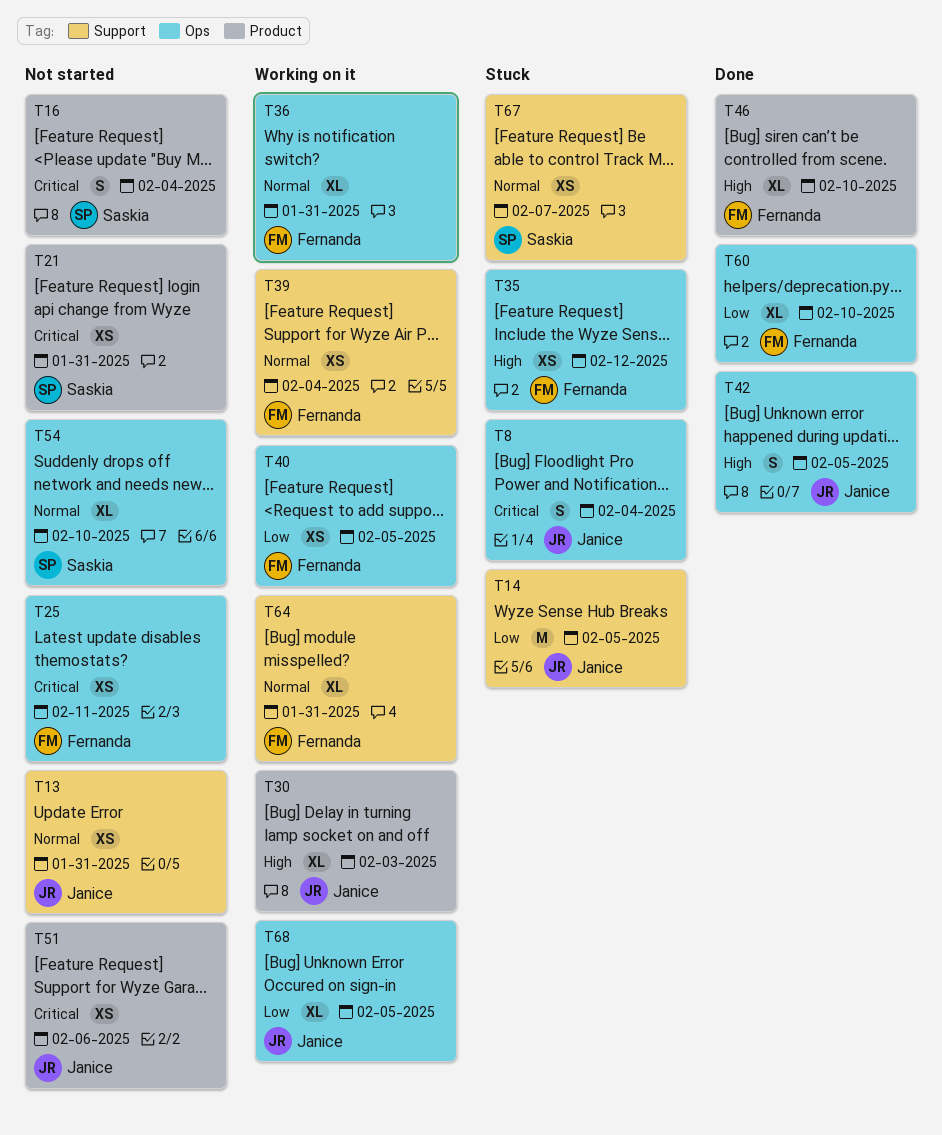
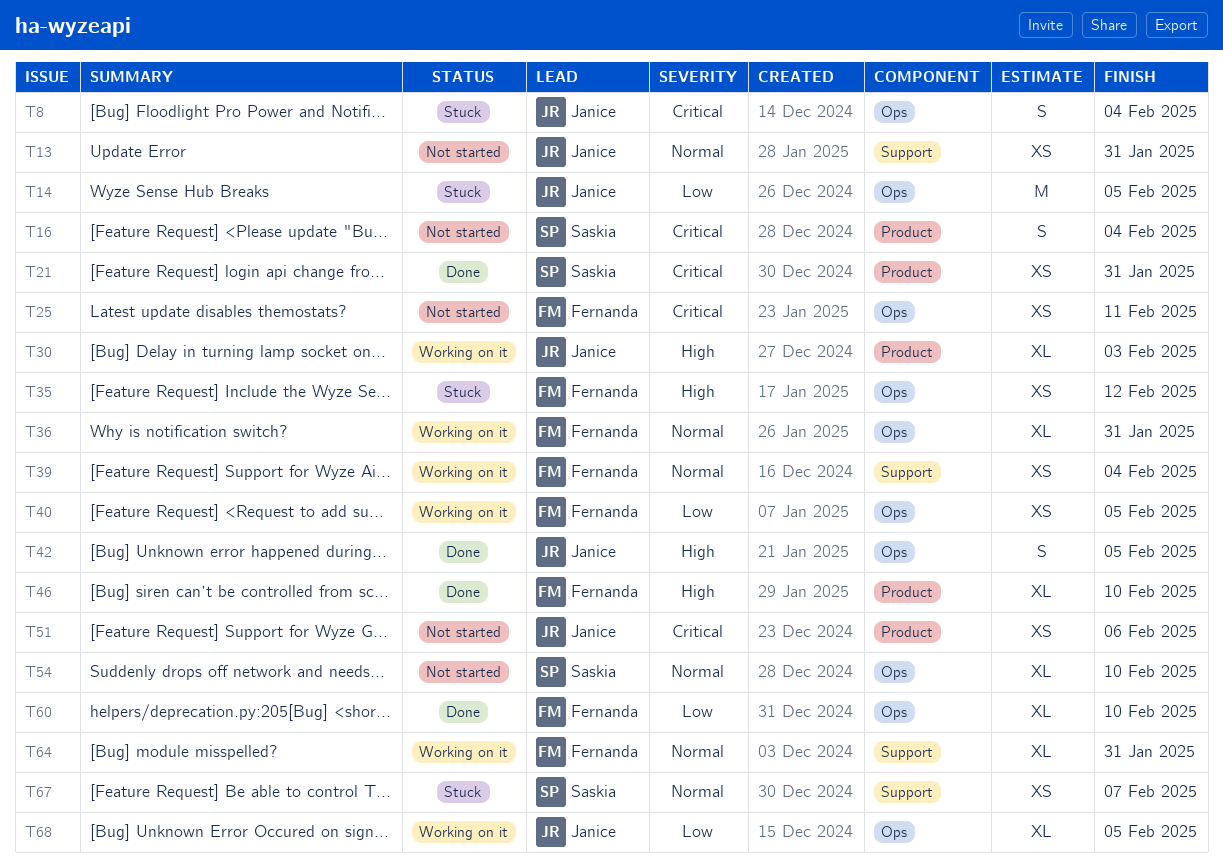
T14, label: Support -> Ops
T21, status: Not started -> Done

